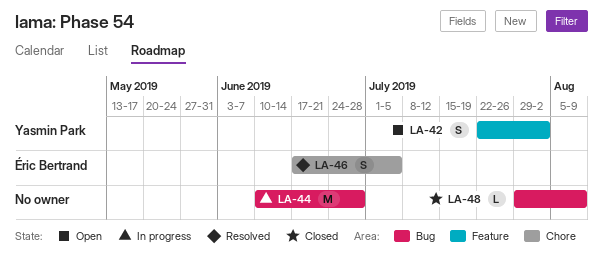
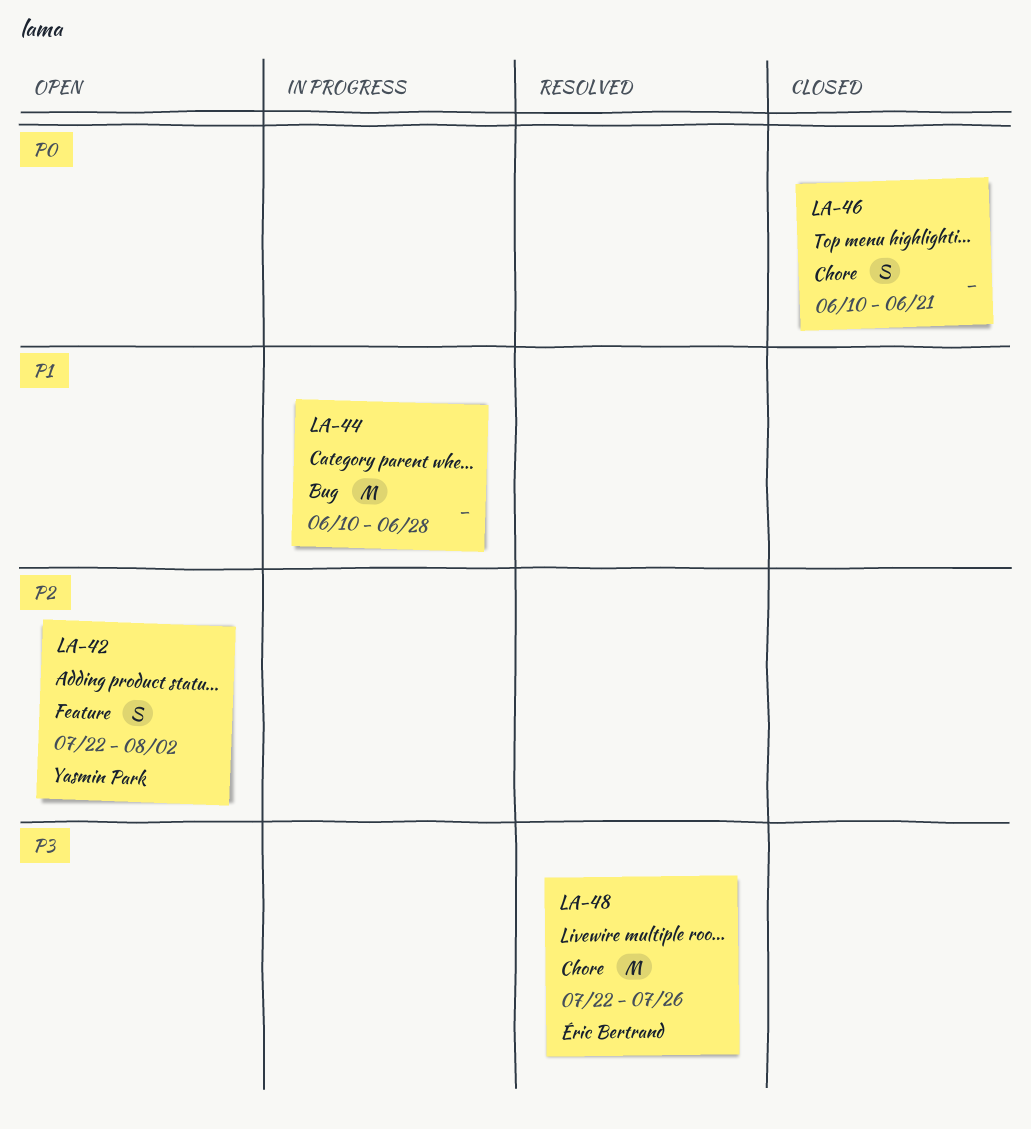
LA-46, status: Resolved -> Closed
LA-46, owner: Éric Bertrand -> none
LA-46, start: Jun 17 -> Jun 10
LA-46, due: Jul 5 -> Jun 21
LA-48, status: Closed -> Resolved
LA-48, owner: none -> Éric Bertrand
LA-48, label: Bug -> Chore
LA-48, estimate: L -> M
LA-48, start: Jul 29 -> Jul 22
LA-48, due: Aug 9 -> Jul 26

